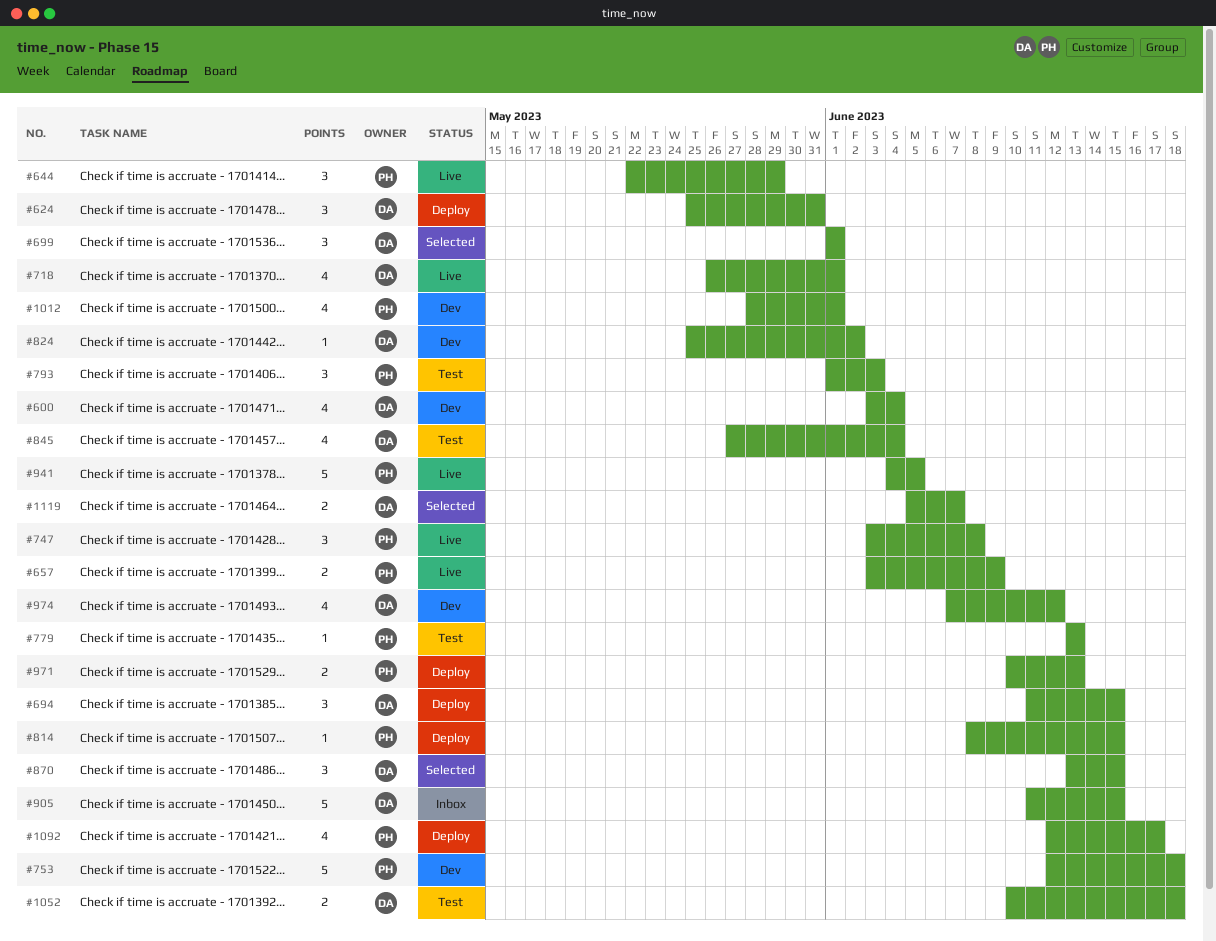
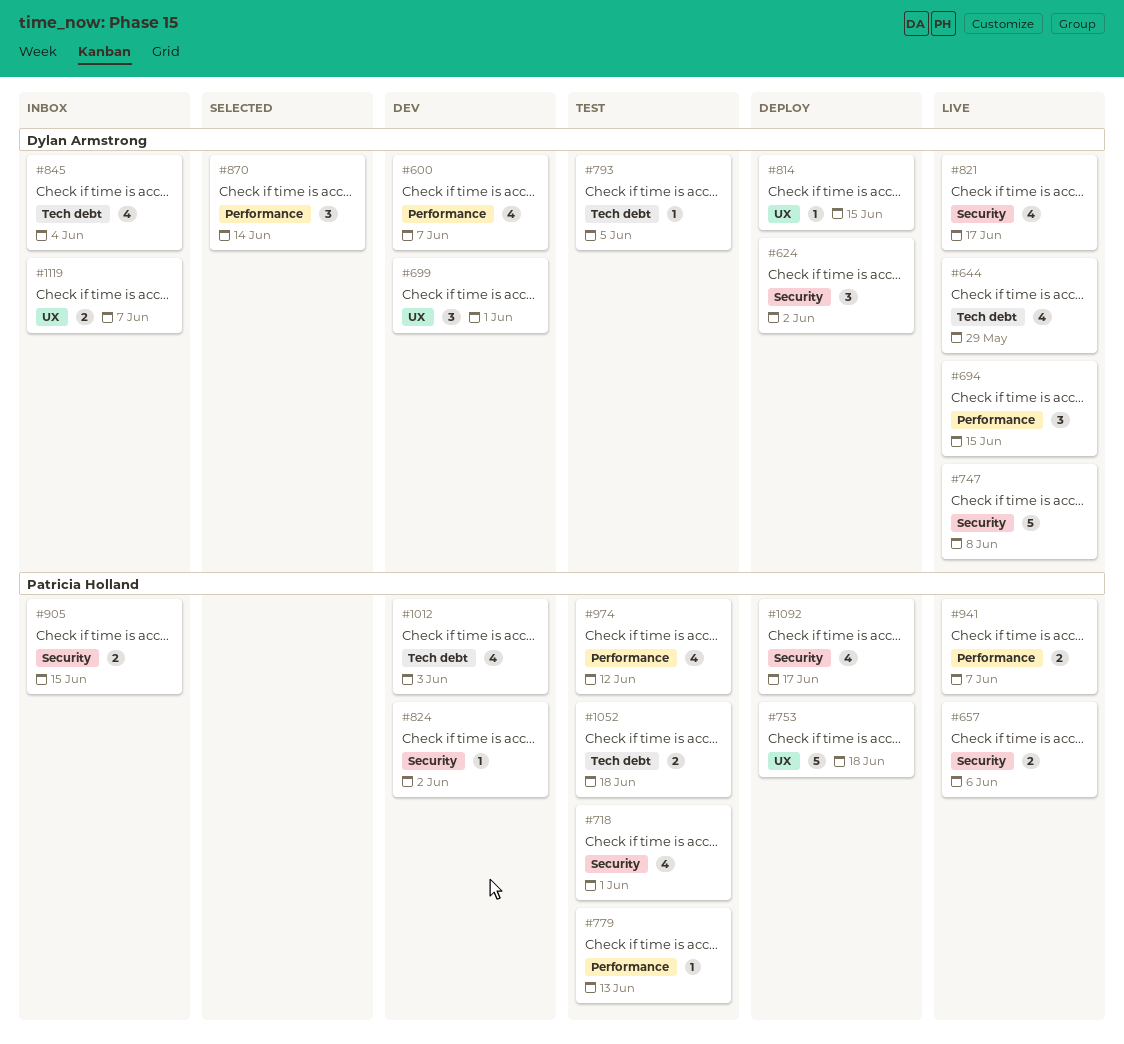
#600, due: Jun 4 -> Jun 7
#624, due: May 31 -> Jun 2
#644, owner: Patricia Holland -> Dylan Armstrong
#644, estimate: 3 -> 4
#657, due: Jun 9 -> Jun 6
#694, status: Deploy -> Live
#699, status: Selected -> Dev
#718, status: Live -> Test
#718, owner: Dylan Armstrong -> Patricia Holland
#747, owner: Patricia Holland -> Dylan Armstrong
#747, estimate: 3 -> 5
#753, status: Dev -> Deploy
#793, owner: Patricia Holland -> Dylan Armstrong
#793, estimate: 3 -> 1
#793, due: Jun 3 -> Jun 5
#814, owner: Patricia Holland -> Dylan Armstrong
#821: none -> present
#824, owner: Dylan Armstrong -> Patricia Holland
#845, status: Test -> Inbox
#870, due: Jun 15 -> Jun 14
#905, owner: Dylan Armstrong -> Patricia Holland
#905, estimate: 5 -> 2
#941, estimate: 5 -> 2
#941, due: Jun 5 -> Jun 7
#971: present -> none
#974, status: Dev -> Test
#974, owner: Dylan Armstrong -> Patricia Holland
#1012, due: Jun 1 -> Jun 3
#1052, owner: Dylan Armstrong -> Patricia Holland
#1119, status: Selected -> Inbox

